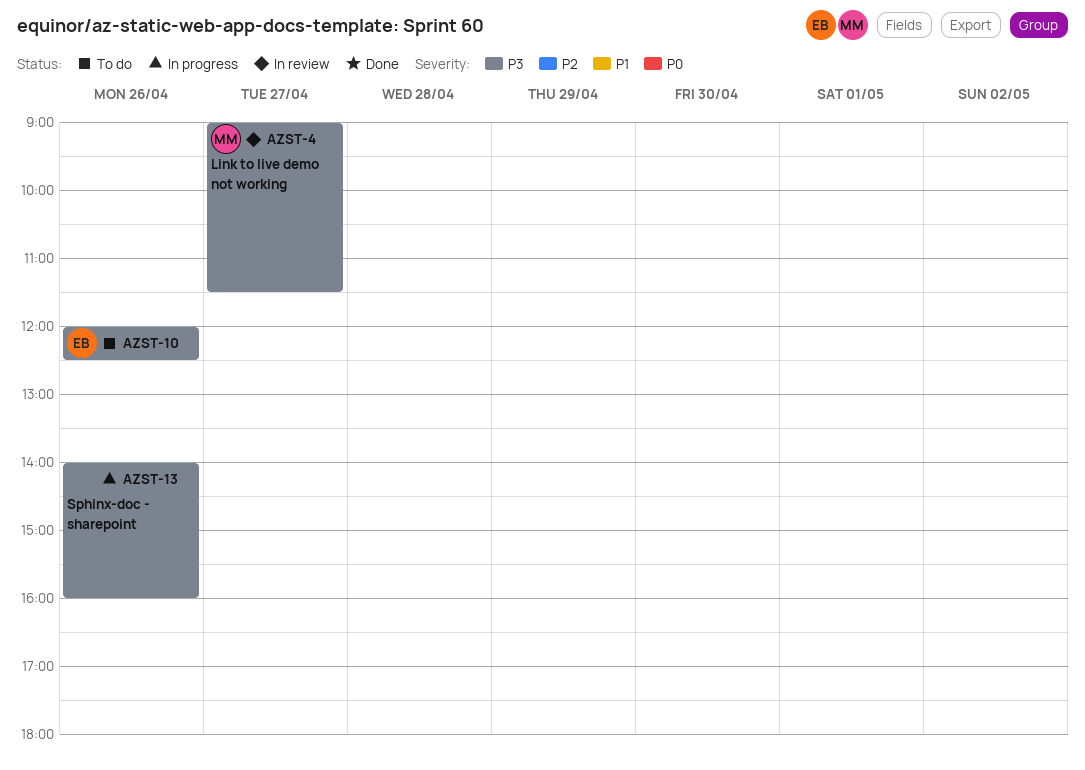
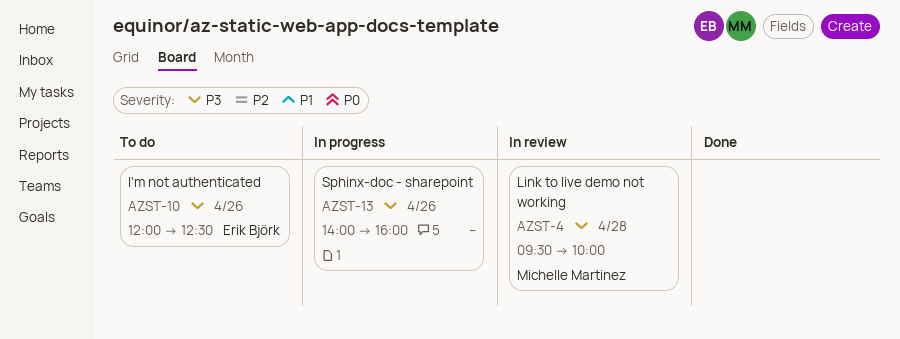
AZST-4, day: Apr 27 -> Apr 28
AZST-4, begins: 09:00 -> 09:30
AZST-4, ends: 11:30 -> 10:00

